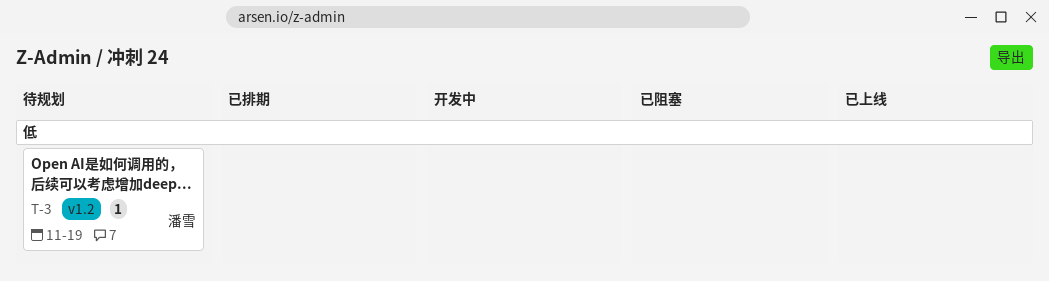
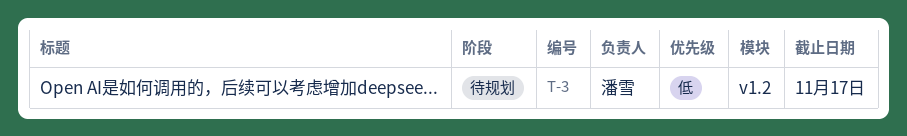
T-3, due: Nov 19 -> Nov 17

